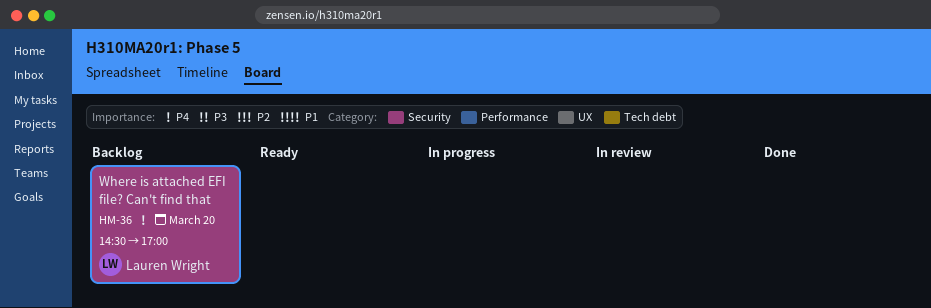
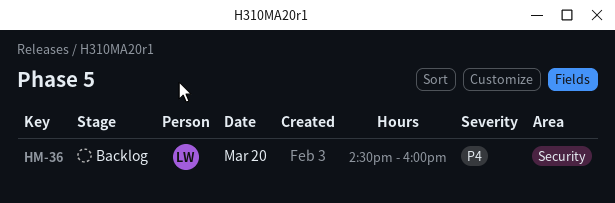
HM-36, ends: 17:00 -> 16:00

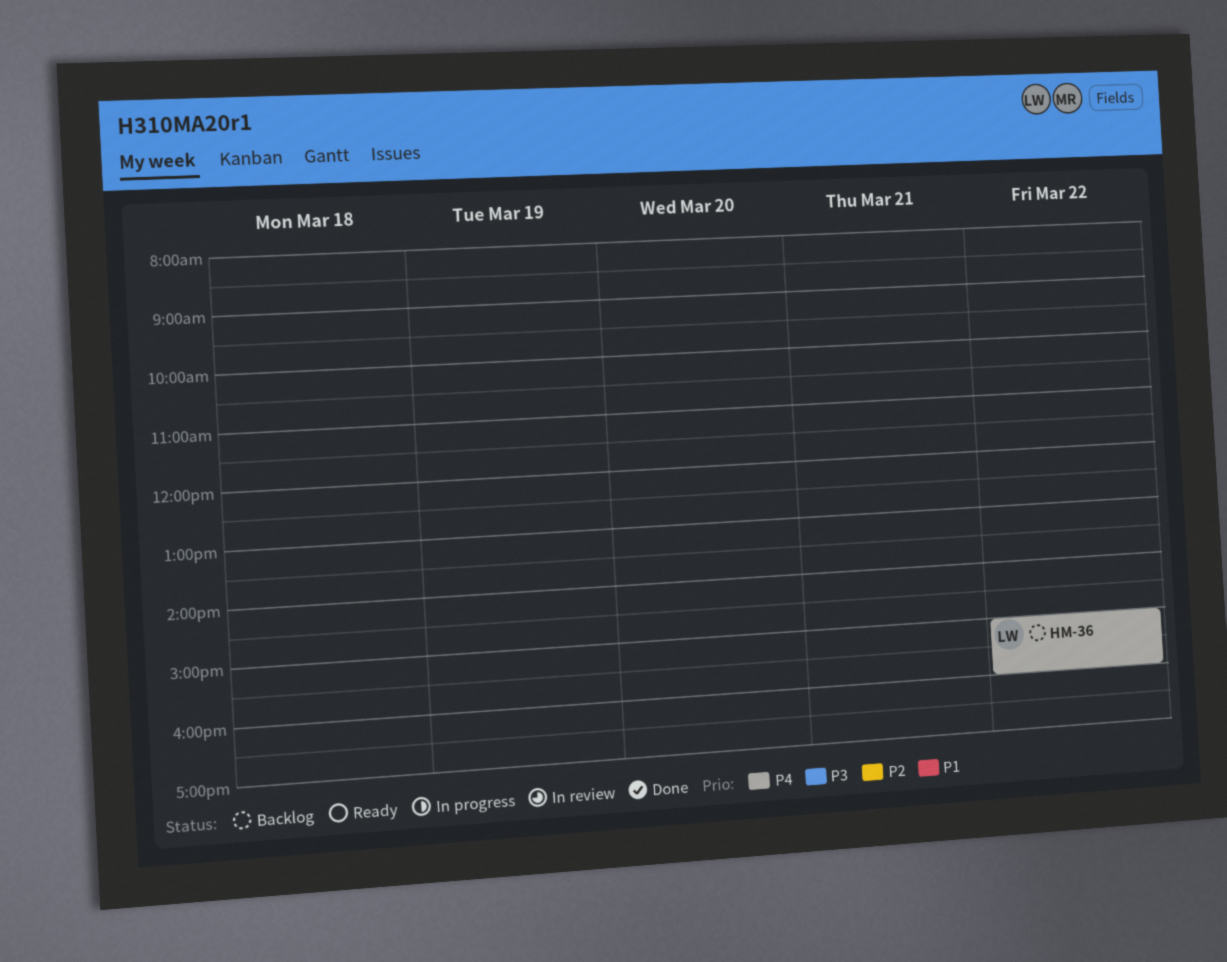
HM-36, day: Mar 20 -> Mar 22
HM-36, begins: 14:30 -> 15:00

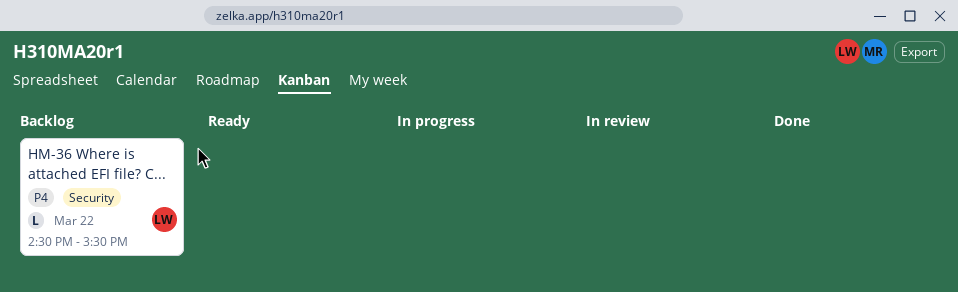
HM-36, begins: 15:00 -> 14:30
HM-36, ends: 16:00 -> 15:30

